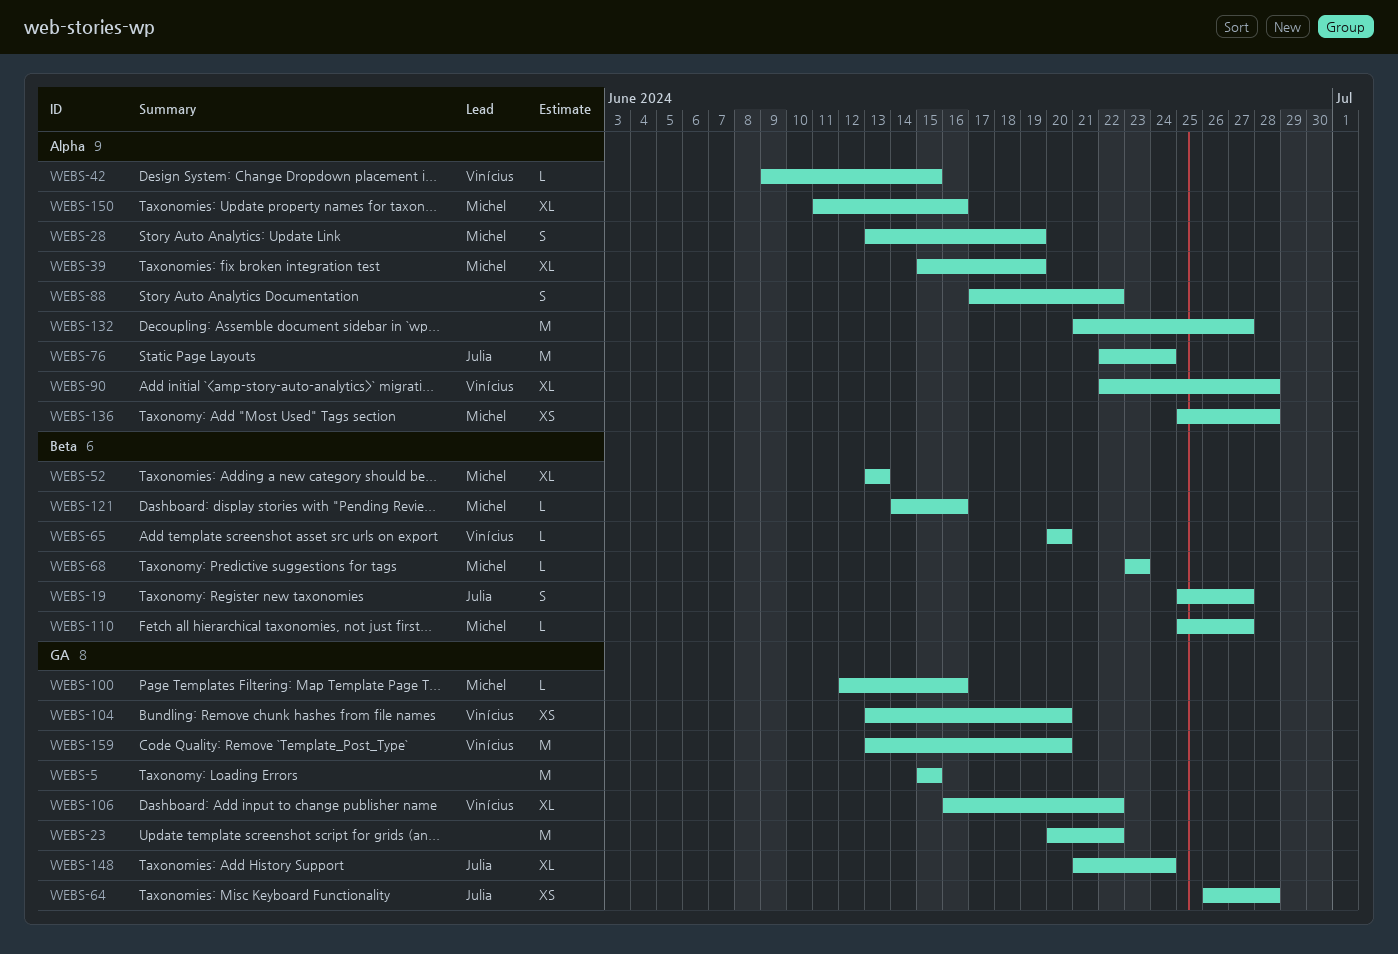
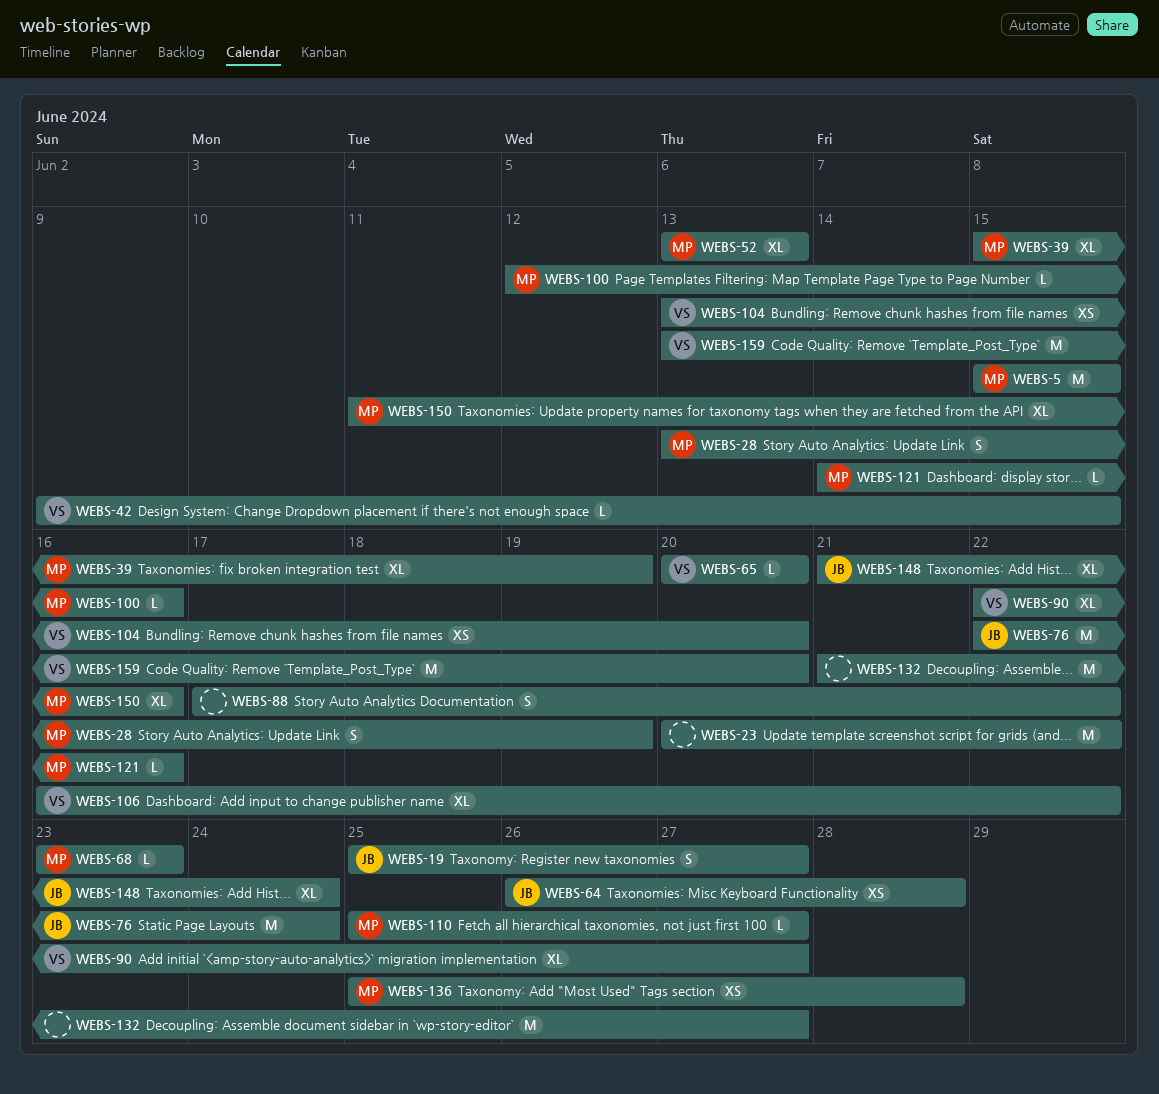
WEBS-5, owner: none -> Michel
WEBS-90, due: Jun 28 -> Jun 27

